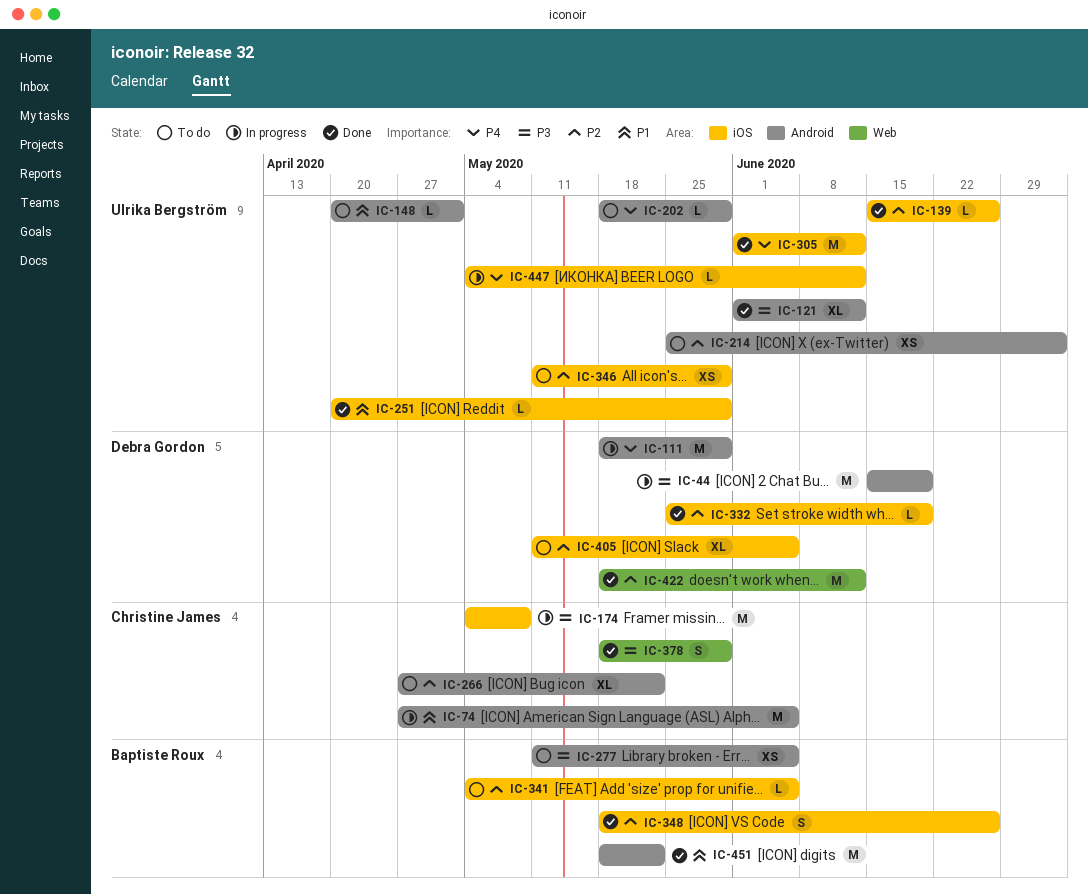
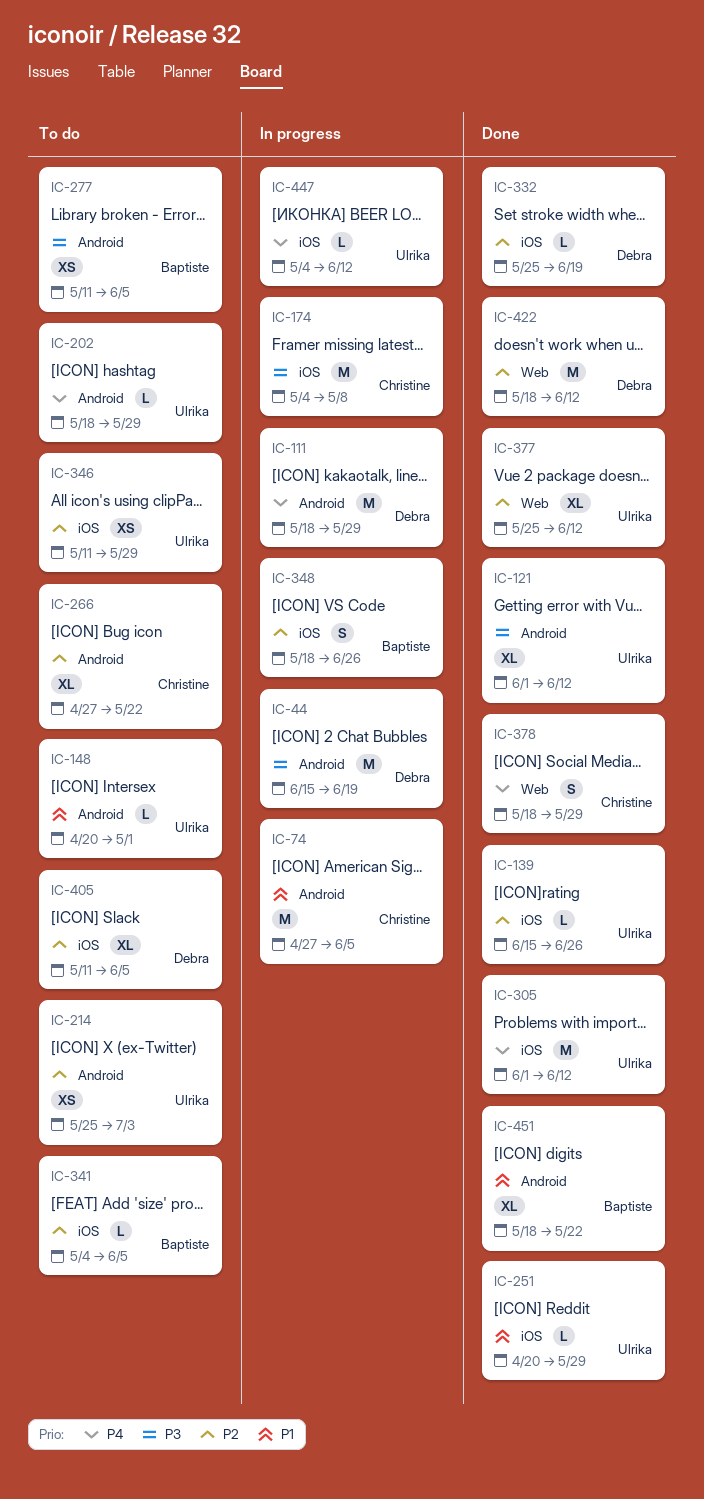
IC-348, status: Done -> In progress
IC-377: none -> present
IC-378, priority: P3 -> P4
IC-451, estimate: M -> XL

